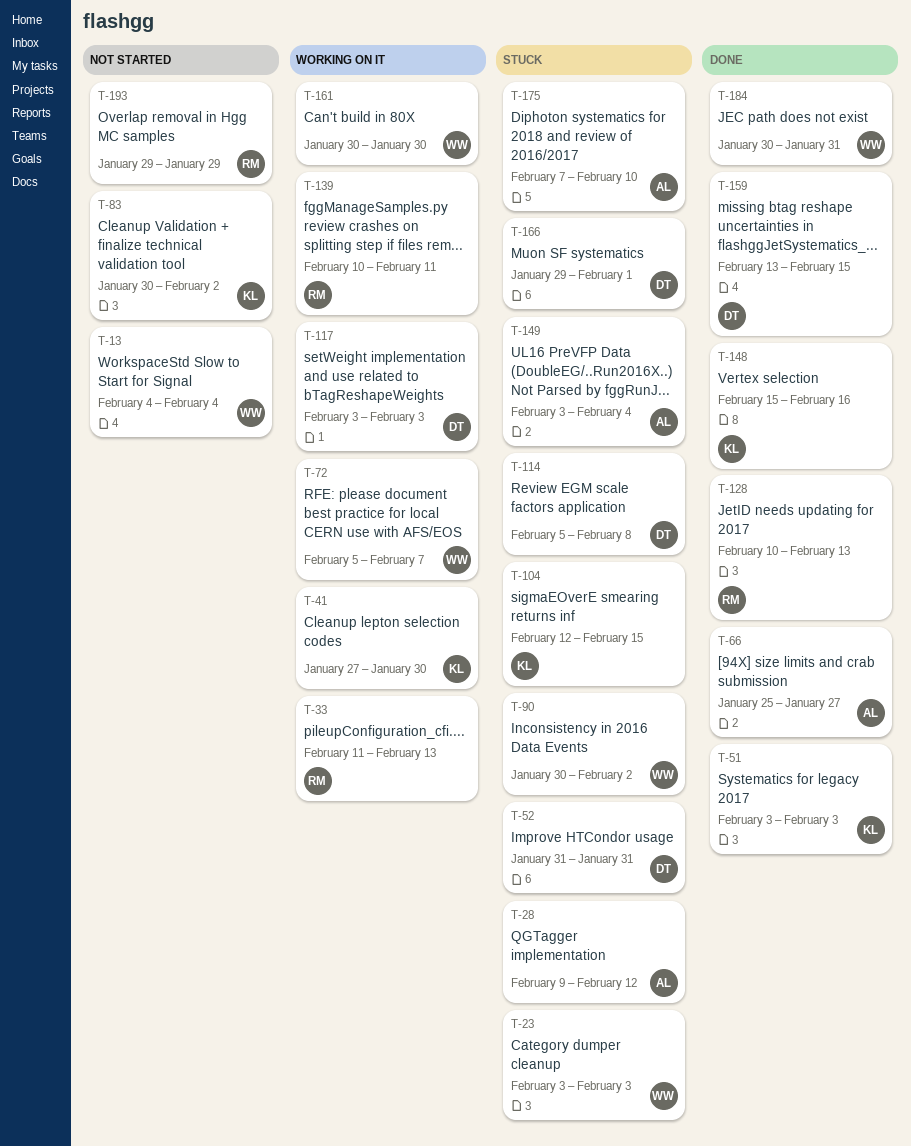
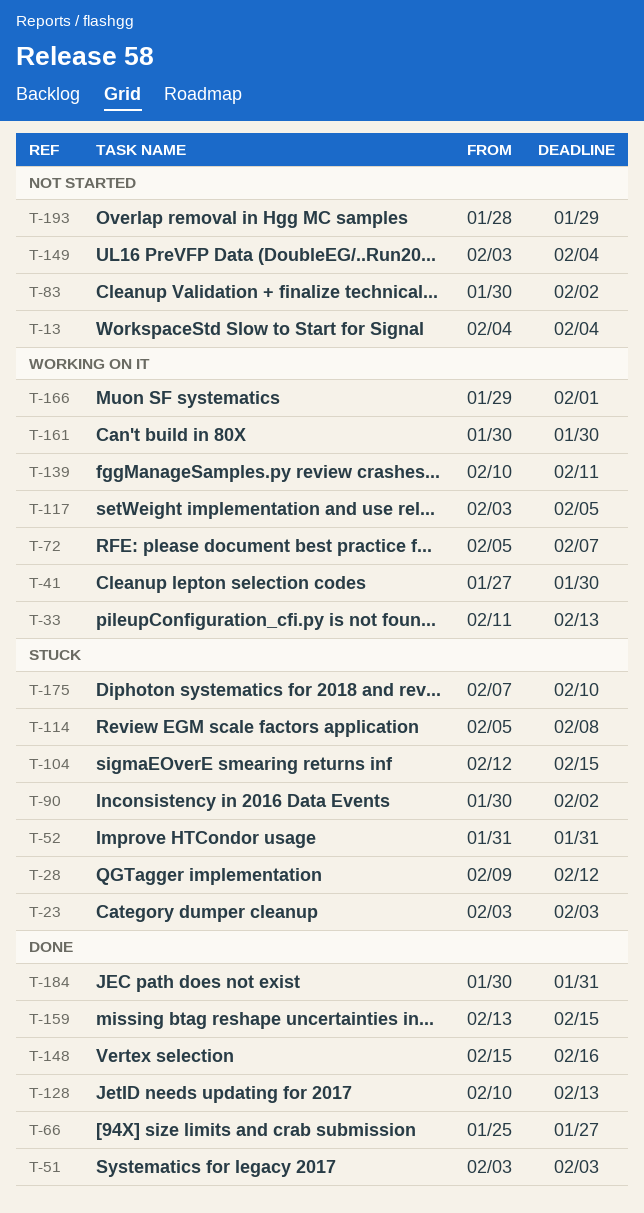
T-117, due: Feb 3 -> Feb 5
T-149, status: Stuck -> Not started
T-166, status: Stuck -> Working on it
T-193, start: Jan 29 -> Jan 28

